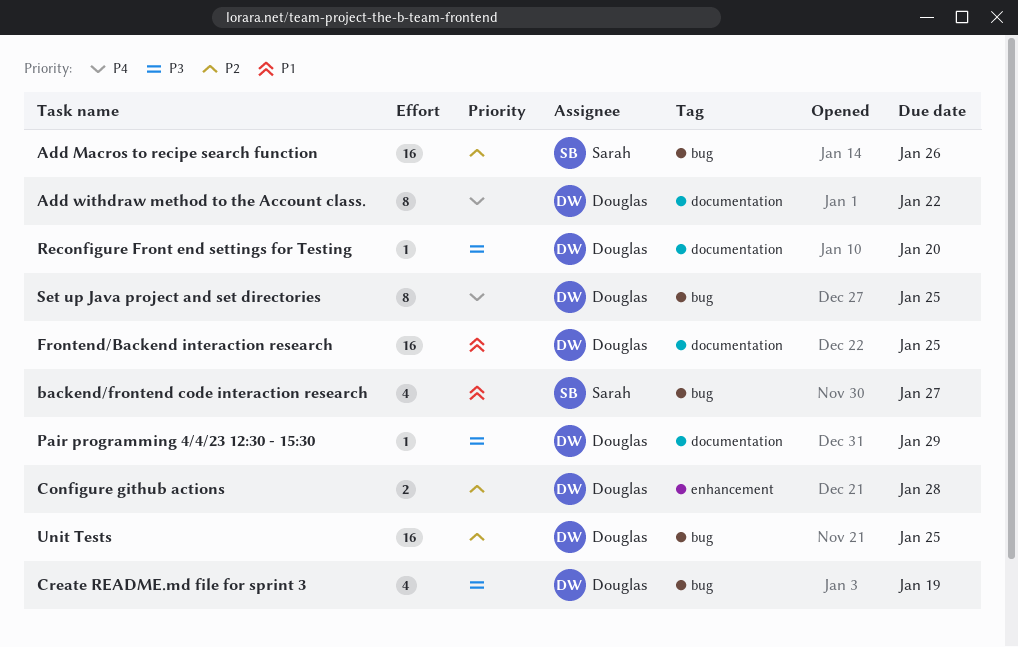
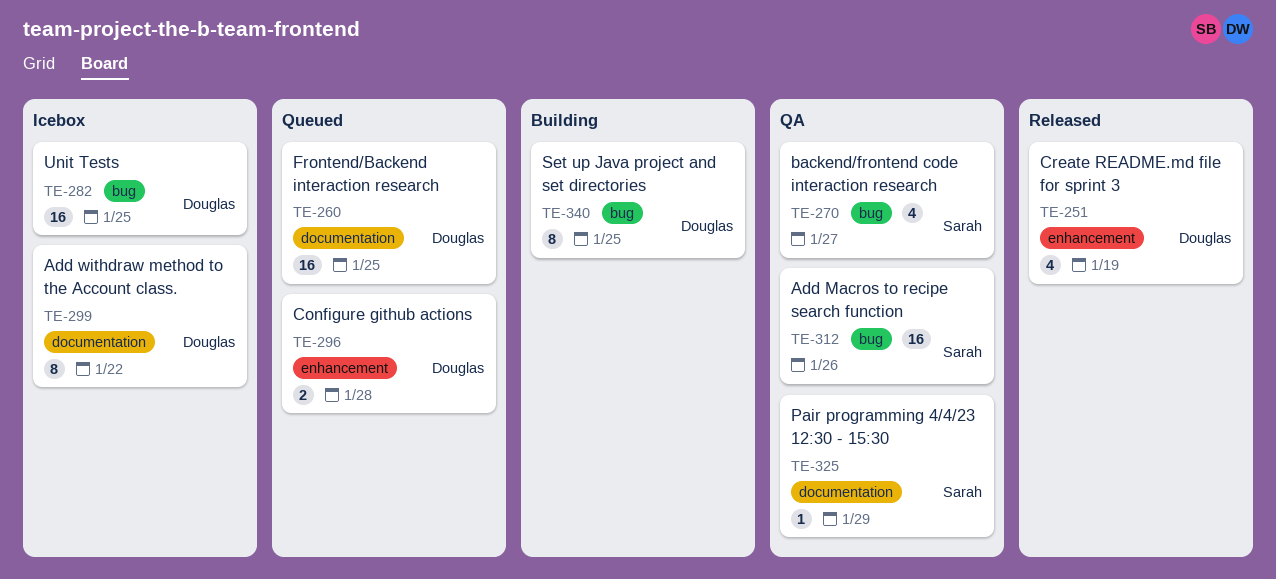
Create README.md file for sprint 3, label: bug -> enhancement
Pair programming 4/4/23 12:30 - 15:30, owner: Douglas -> Sarah
Reconfigure Front end settings for Testing: present -> none

